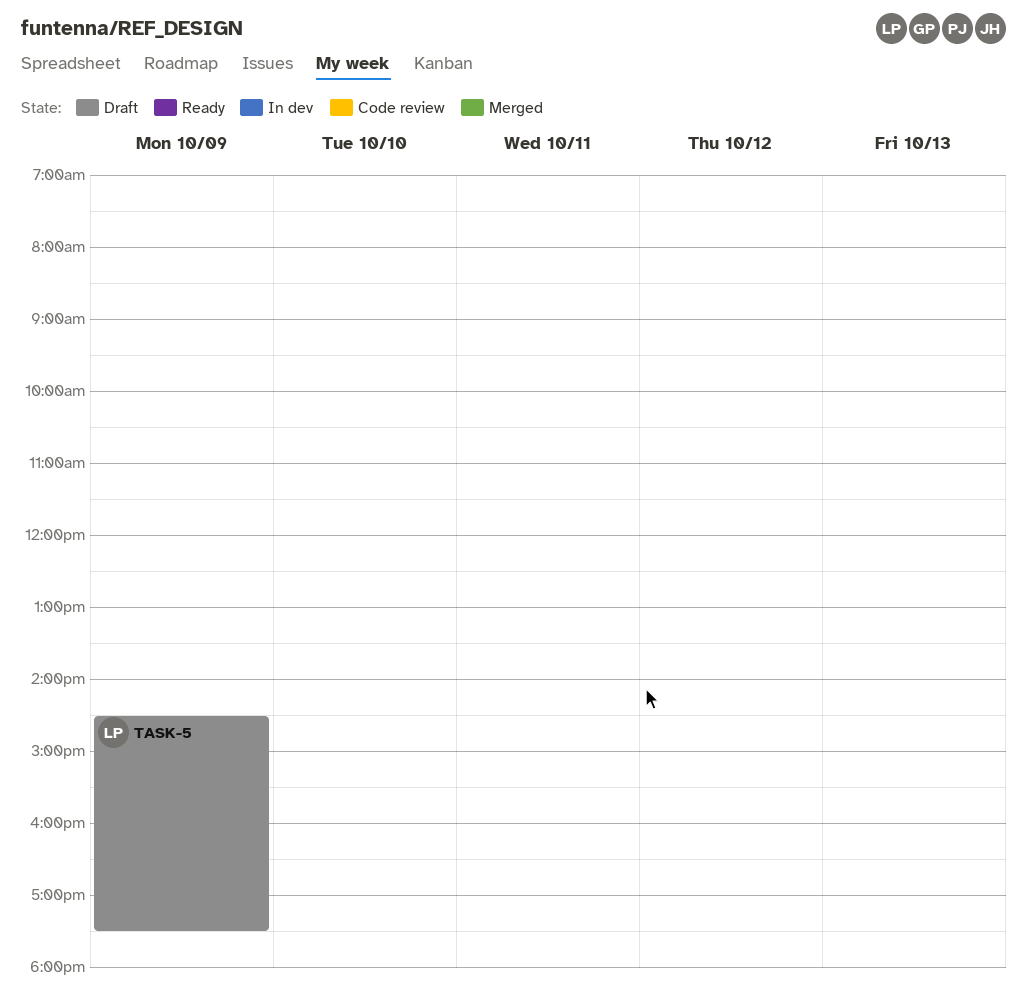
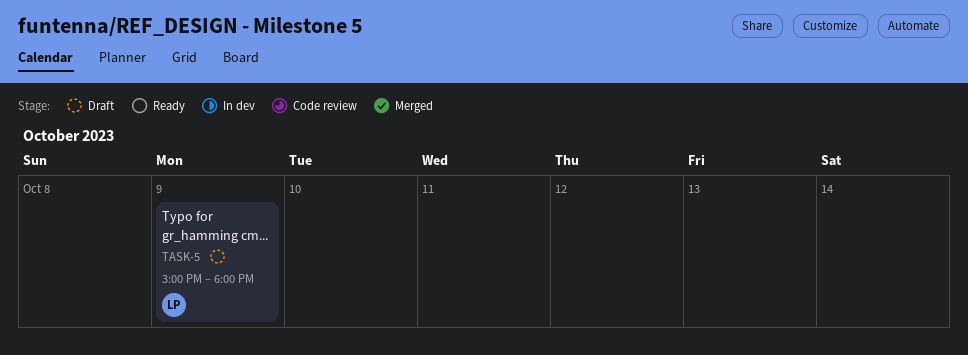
TASK-5, begins: 14:30 -> 15:00
TASK-5, ends: 17:30 -> 18:00

